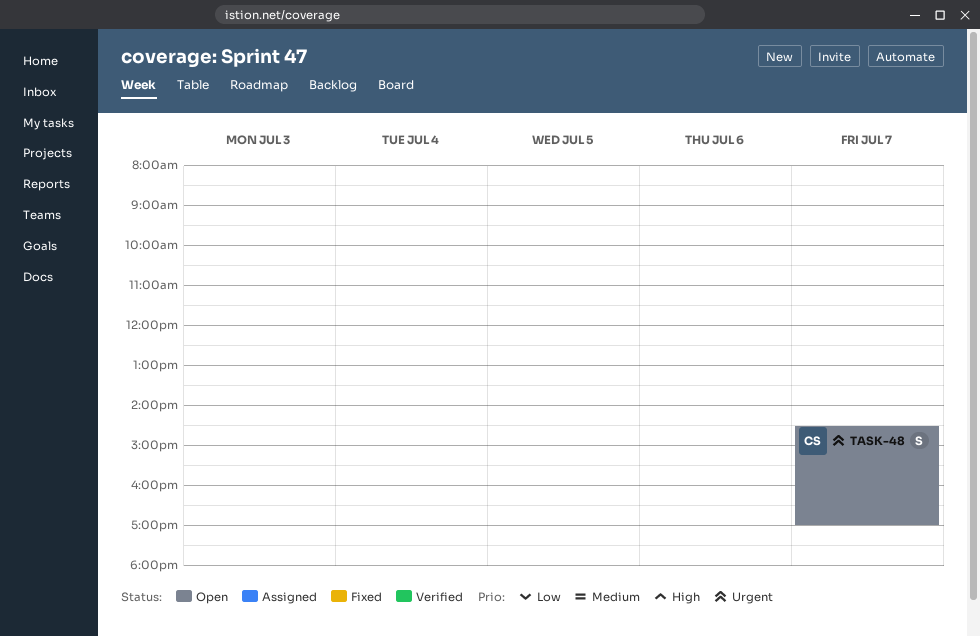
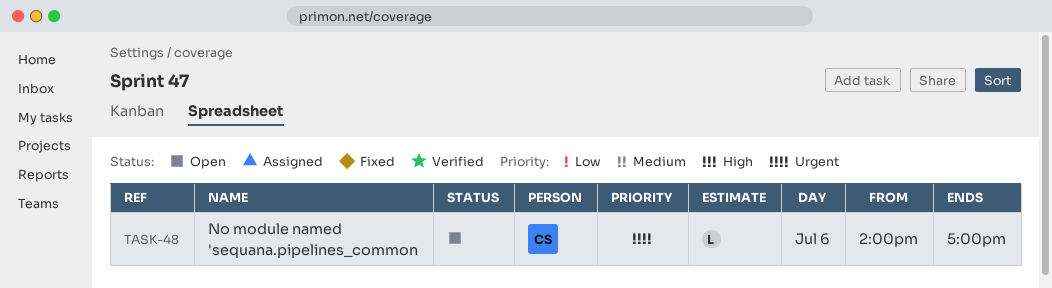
TASK-48, estimate: S -> L
TASK-48, day: Jul 7 -> Jul 6
TASK-48, begins: 14:30 -> 14:00

